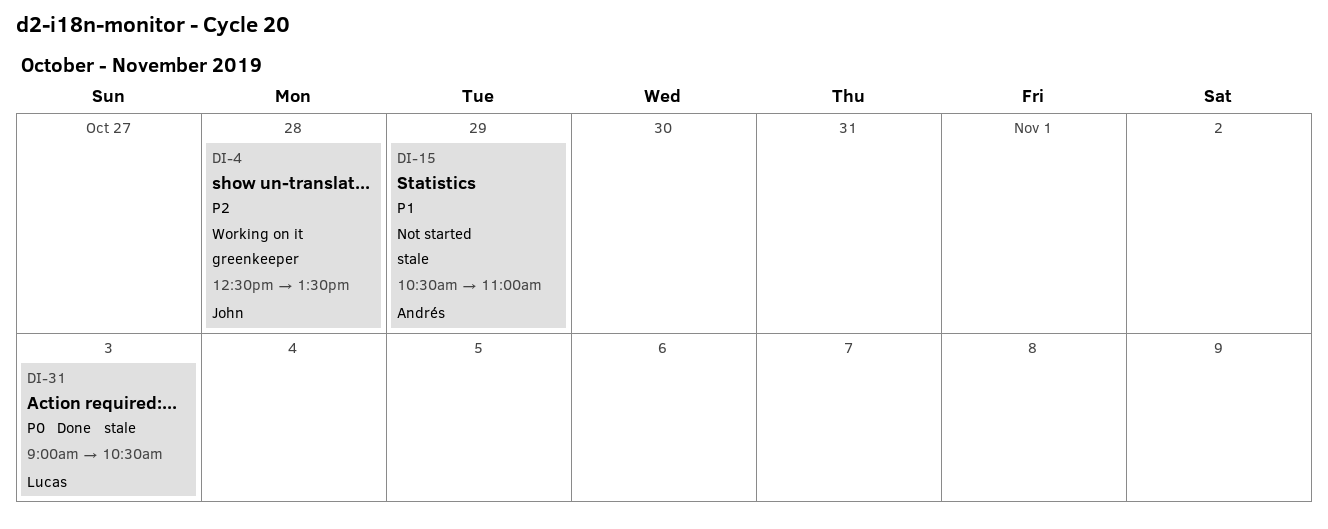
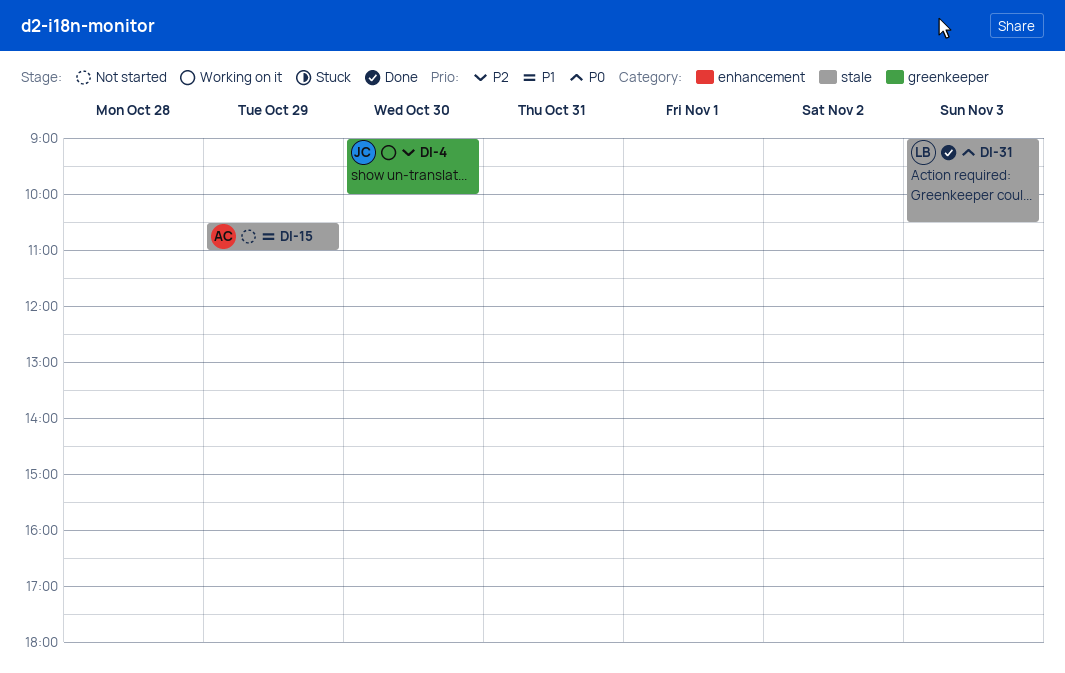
DI-4, day: Oct 28 -> Oct 30
DI-4, begins: 12:30 -> 09:00
DI-4, ends: 13:30 -> 10:00

